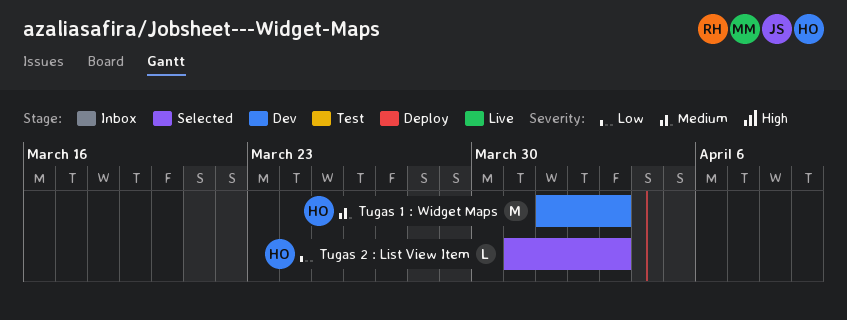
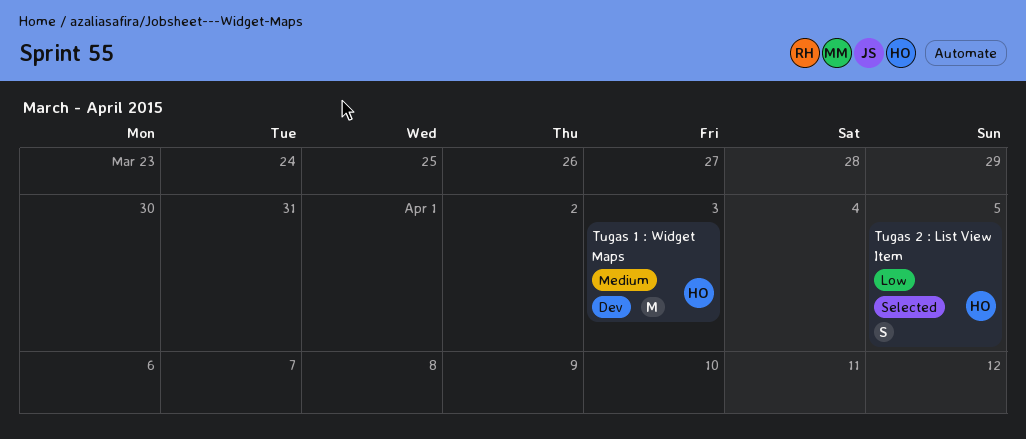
Tugas 2 : List View Item, estimate: L -> S
Tugas 2 : List View Item, due: Apr 3 -> Apr 5

